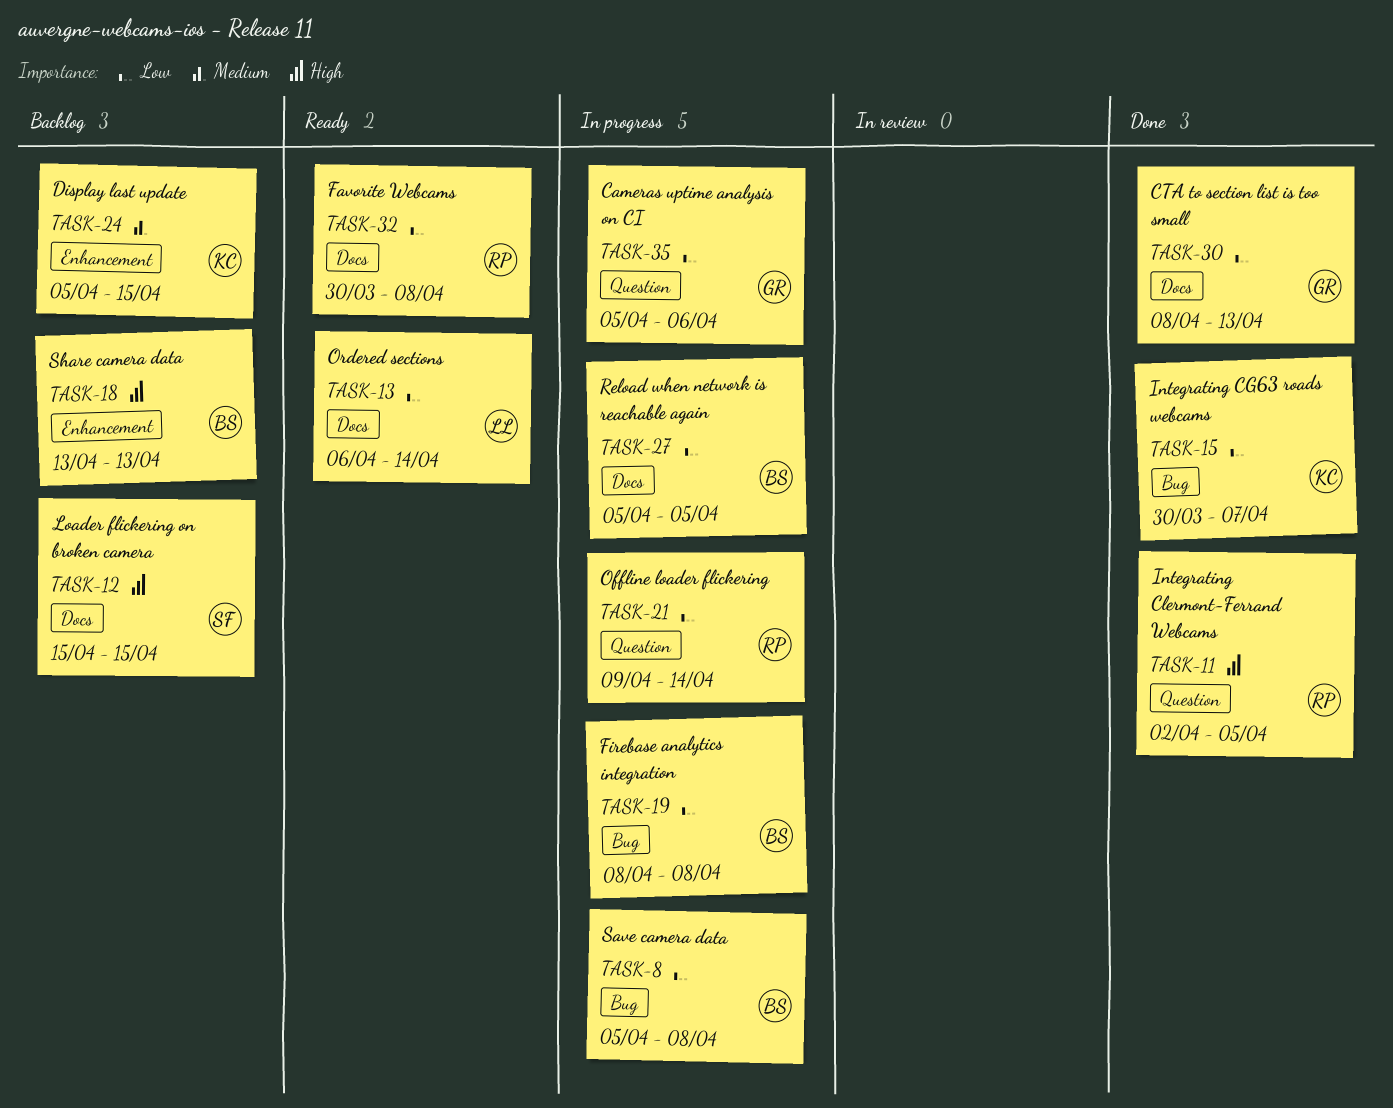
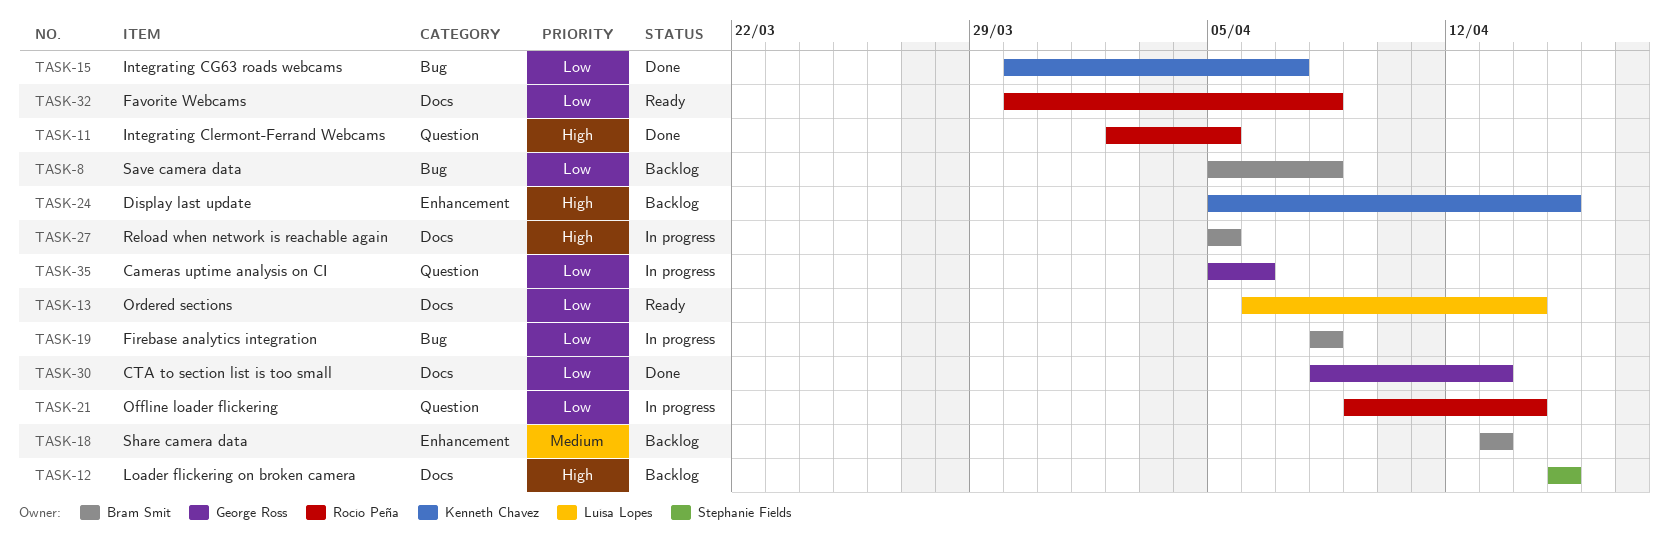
TASK-8, status: In progress -> Backlog
TASK-18, priority: High -> Medium
TASK-24, priority: Medium -> High
TASK-27, priority: Low -> High

